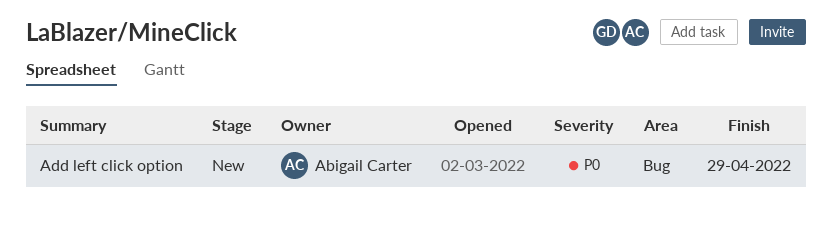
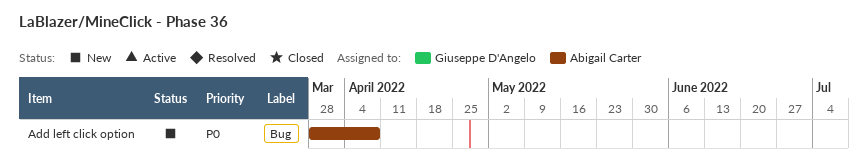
Add left click option, due: Apr 29 -> Apr 8

